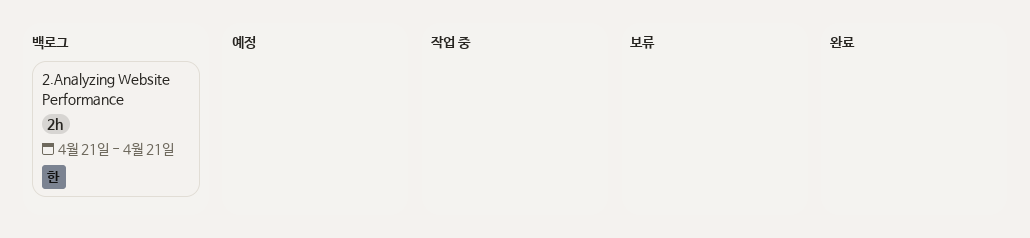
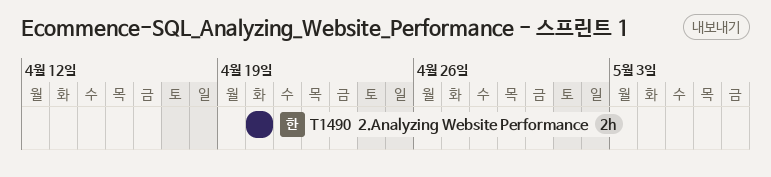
2.Analyzing Website Performance, start: Apr 21 -> Apr 20
2.Analyzing Website Performance, due: Apr 21 -> Apr 20

